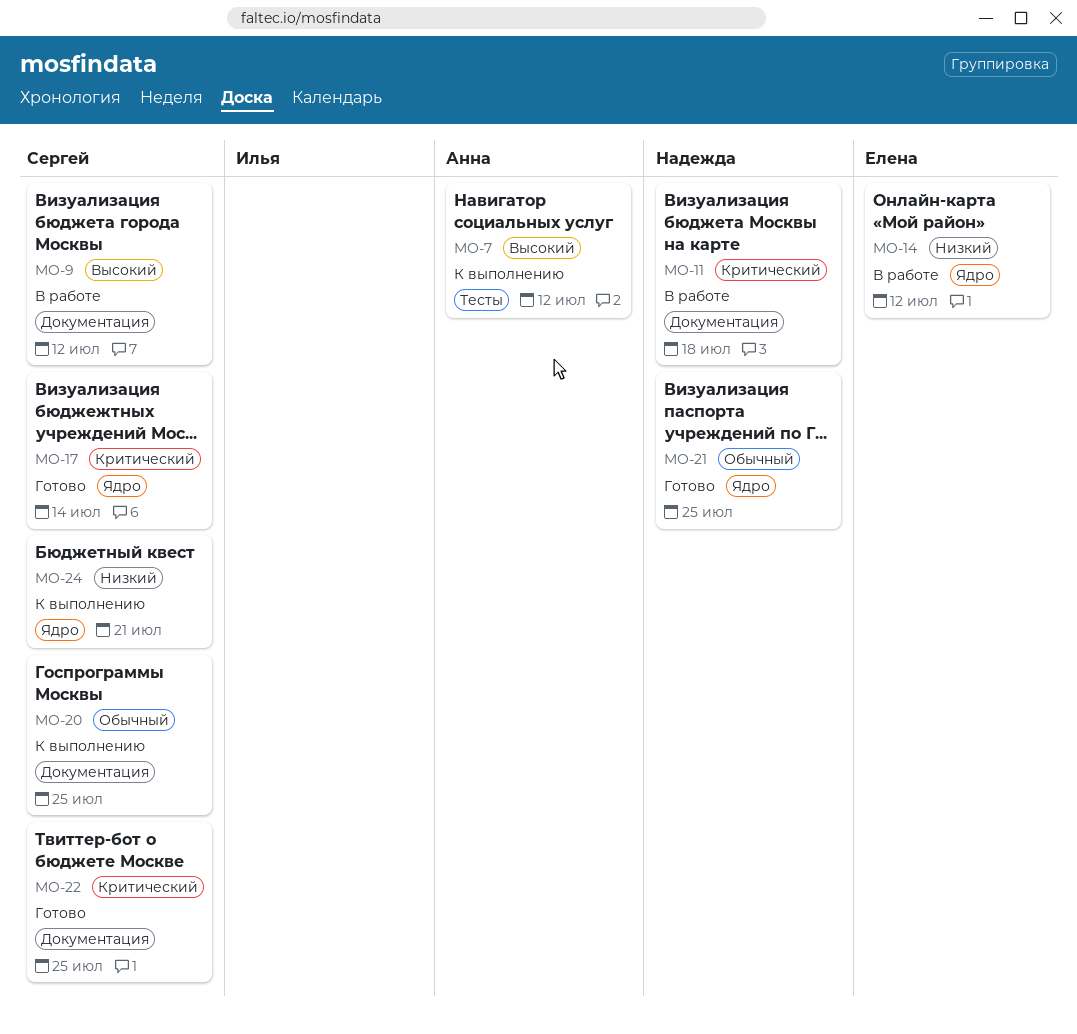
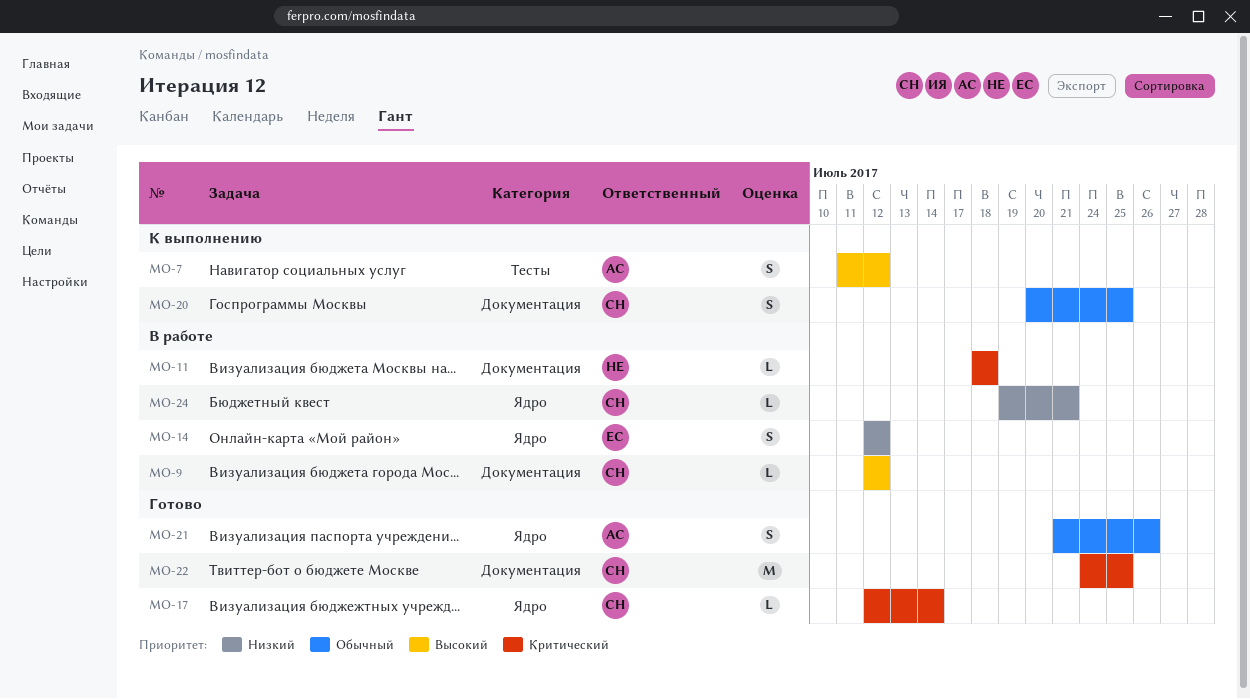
MO-21, owner: Надежда -> Анна
MO-21, due: Jul 25 -> Jul 26
MO-24, status: К выполнению -> В работе

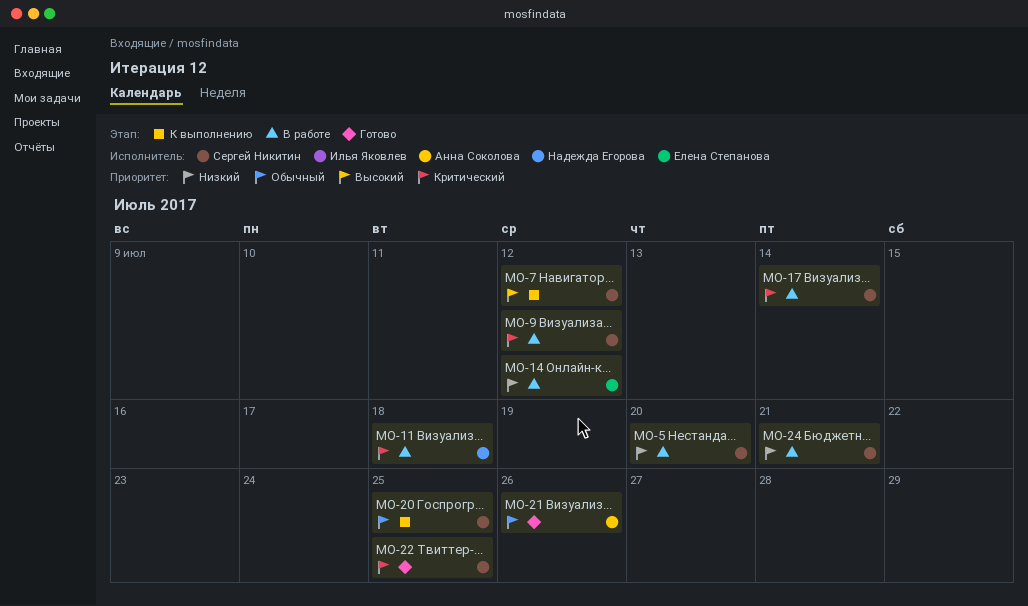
MO-5: none -> present
MO-7, owner: Анна Соколова -> Сергей Никитин
MO-9, priority: Высокий -> Критический
MO-17, status: Готово -> В работе

